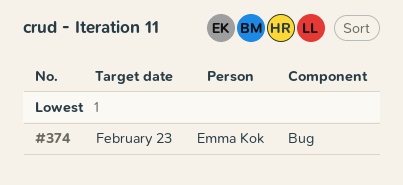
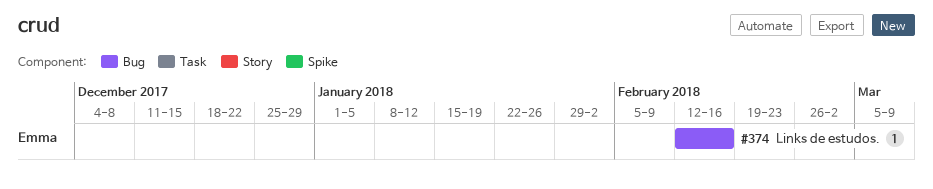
#374, due: Feb 23 -> Feb 16

